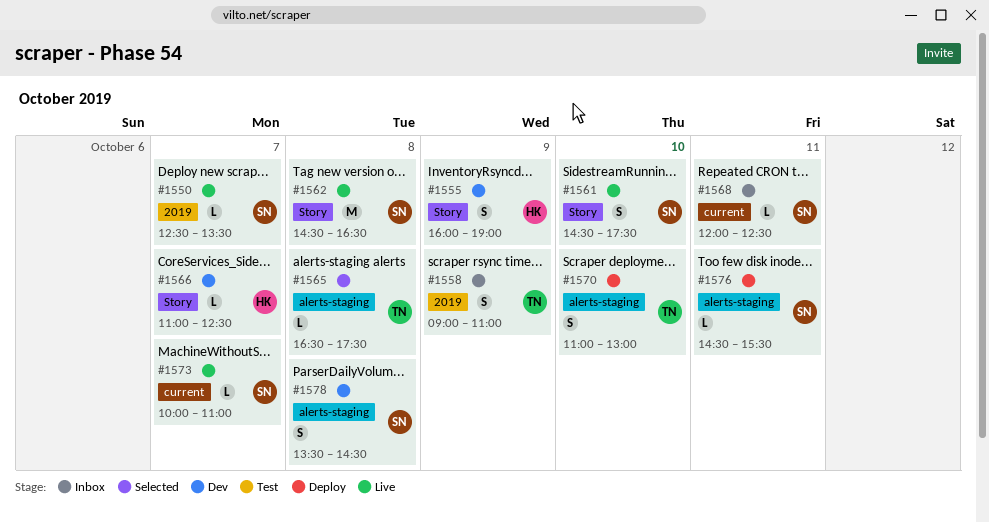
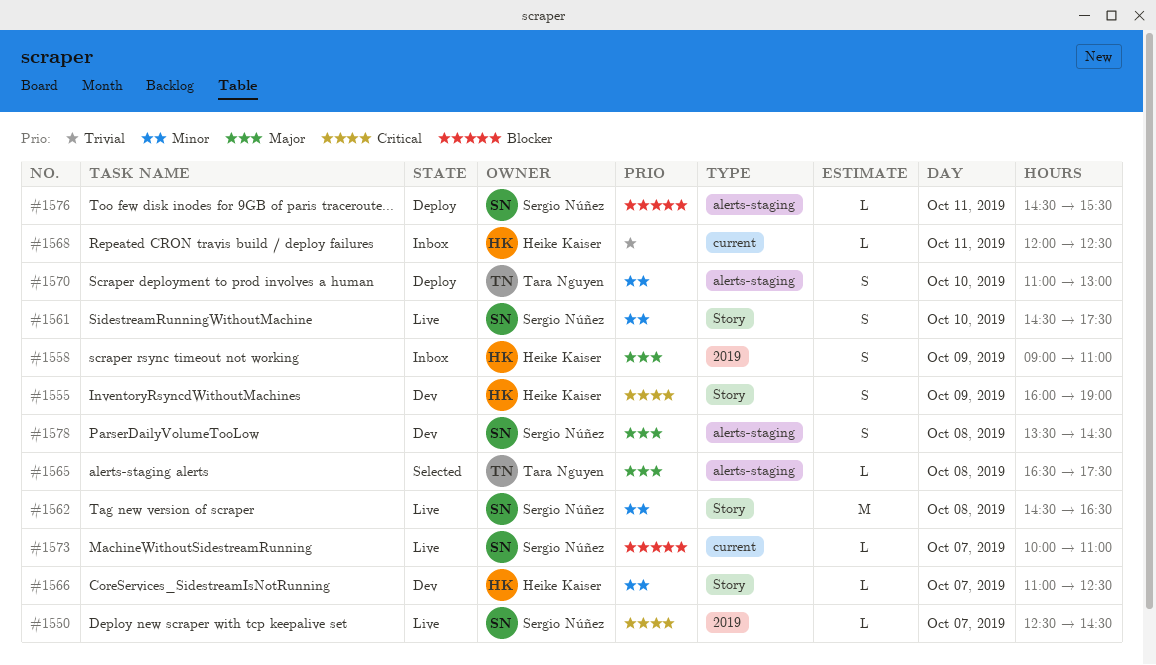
#1550, ends: 13:30 -> 14:30
#1558, owner: Tara Nguyen -> Heike Kaiser
#1568, owner: Sergio Núñez -> Heike Kaiser

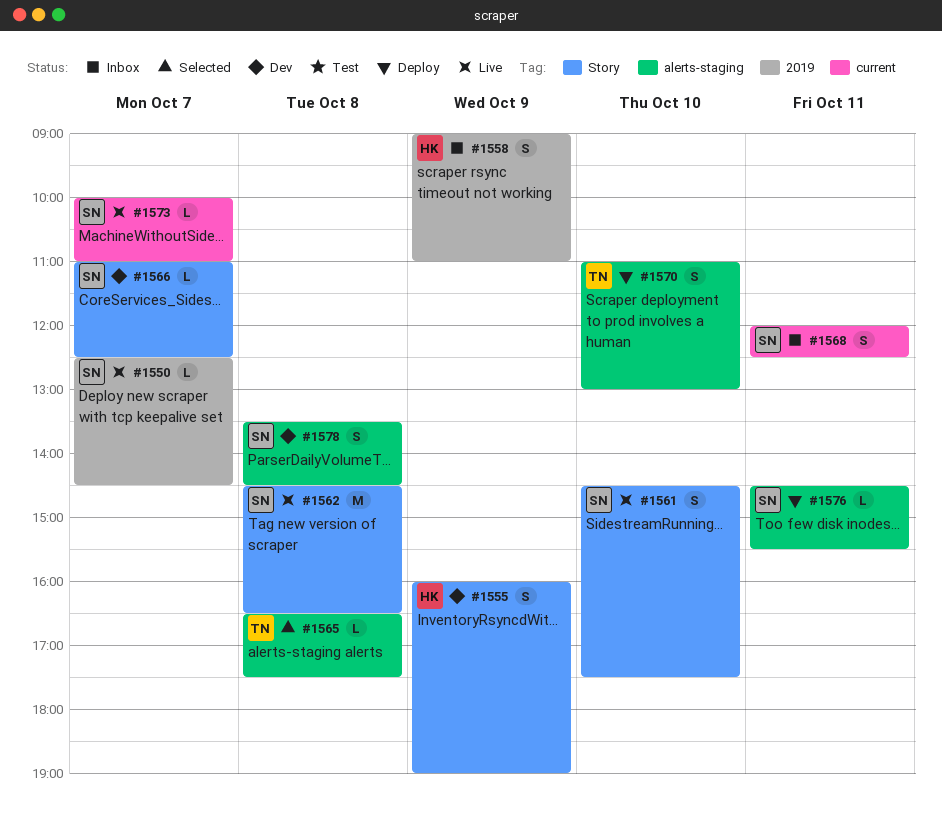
#1566, owner: Heike Kaiser -> Sergio Núñez
#1568, owner: Heike Kaiser -> Sergio Núñez
#1568, estimate: L -> S

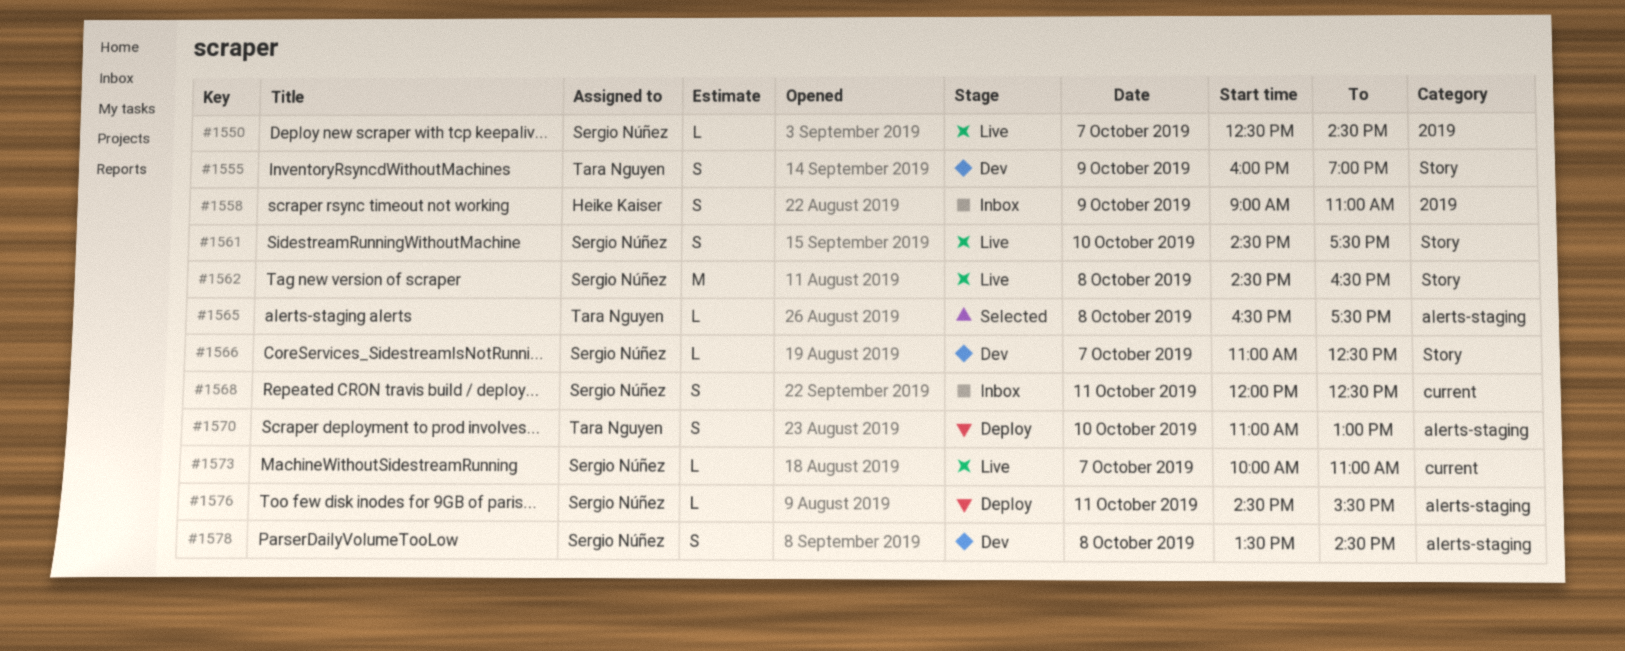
#1555, owner: Heike Kaiser -> Tara Nguyen

